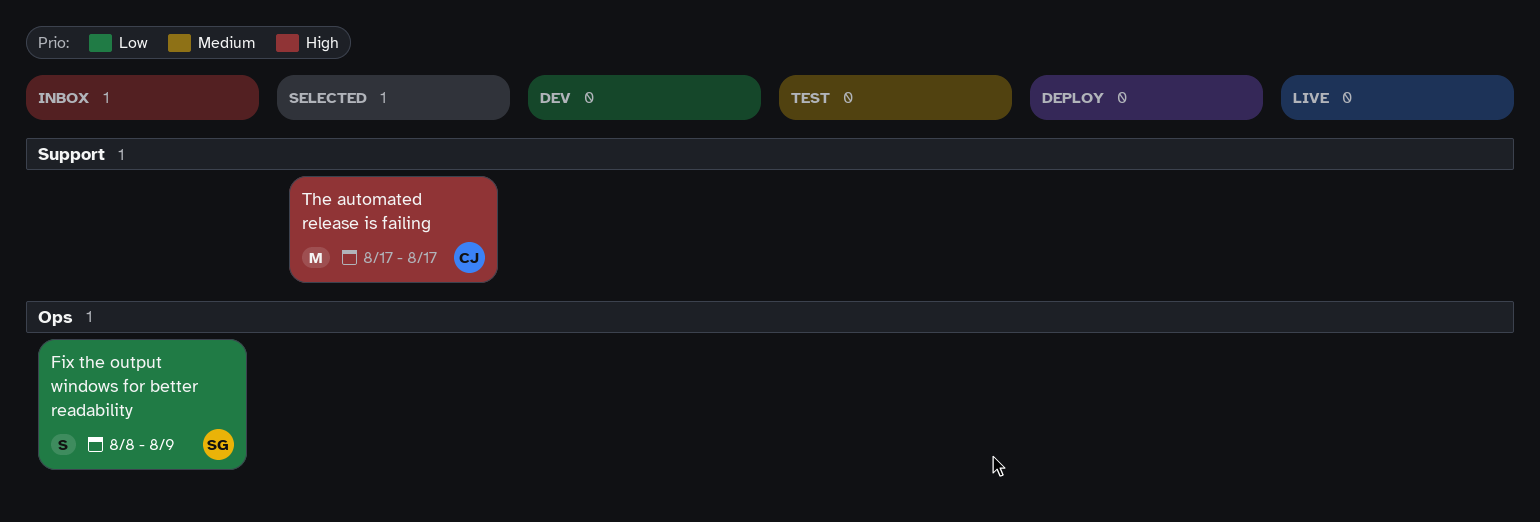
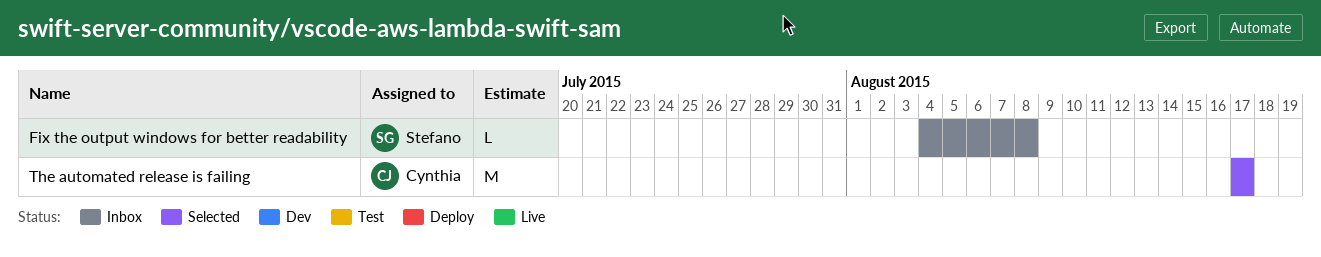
Fix the output windows for better readability, estimate: S -> L
Fix the output windows for better readability, start: Aug 8 -> Aug 4
Fix the output windows for better readability, due: Aug 9 -> Aug 8

